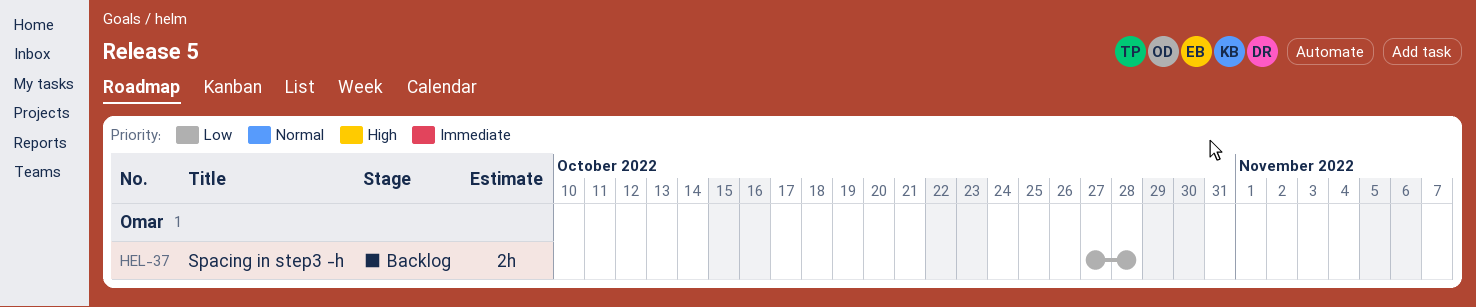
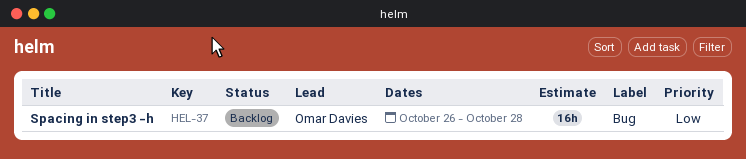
HEL-37, estimate: 2h -> 16h
HEL-37, start: Oct 27 -> Oct 26

